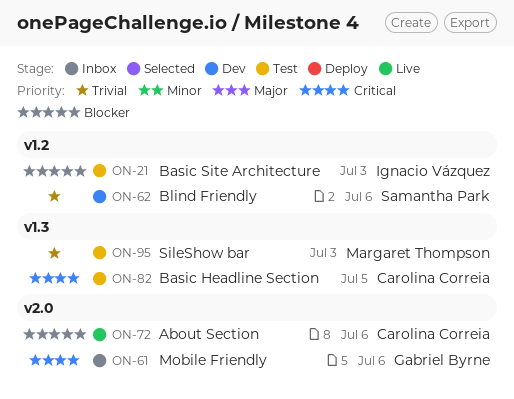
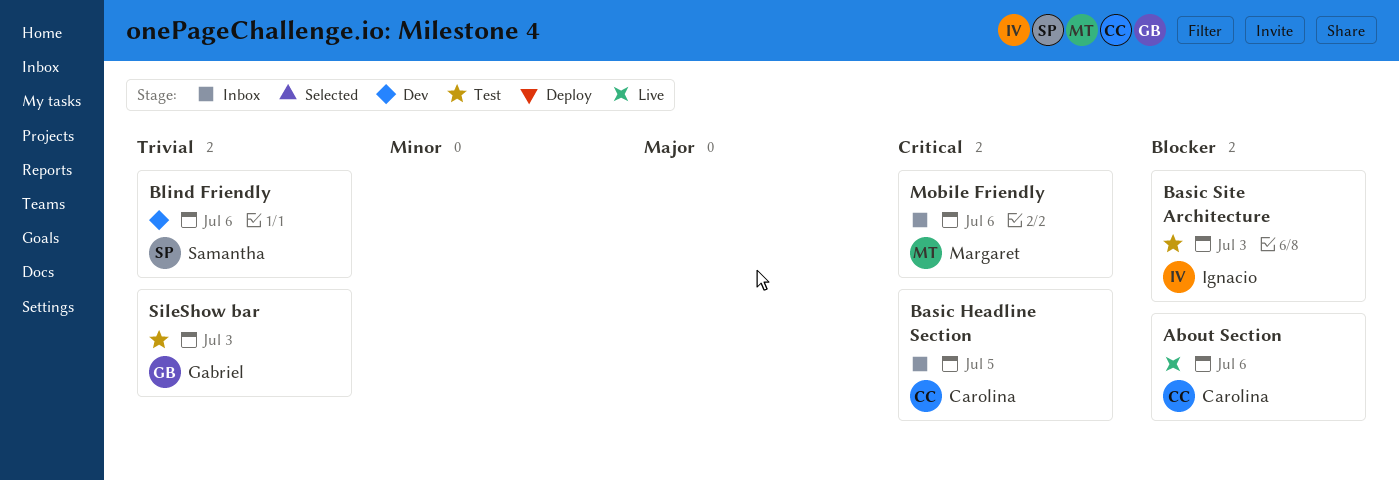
Basic Headline Section, status: Test -> Inbox
Mobile Friendly, owner: Gabriel Byrne -> Margaret Thompson
SileShow bar, owner: Margaret Thompson -> Gabriel Byrne

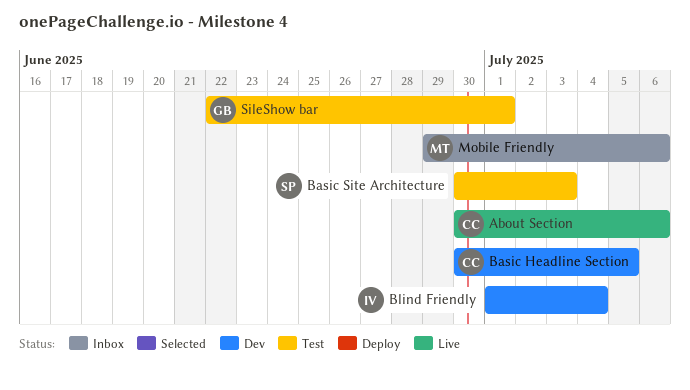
Basic Headline Section, status: Inbox -> Dev
Basic Site Architecture, owner: Ignacio -> Samantha
Blind Friendly, owner: Samantha -> Ignacio
Blind Friendly, due: Jul 6 -> Jul 4
SileShow bar, due: Jul 3 -> Jul 1

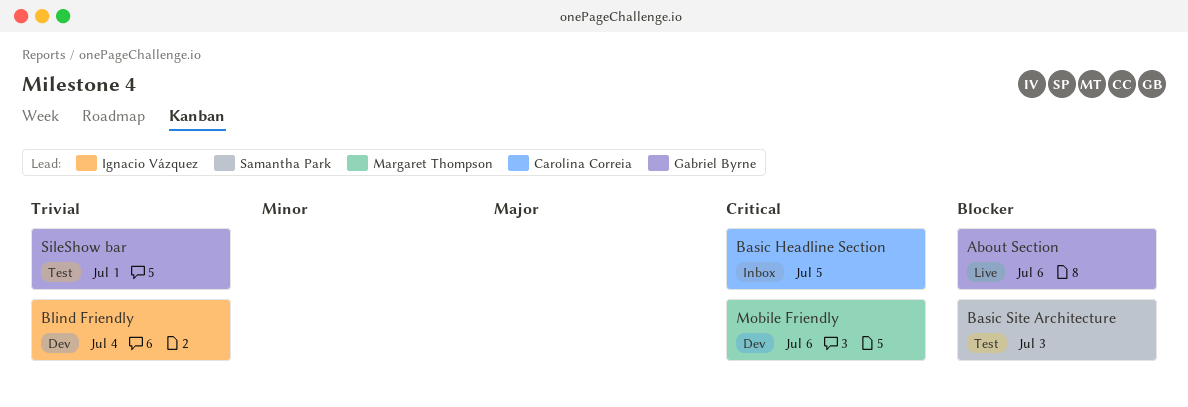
About Section, owner: Carolina Correia -> Gabriel Byrne
Basic Headline Section, status: Dev -> Inbox
Mobile Friendly, status: Inbox -> Dev

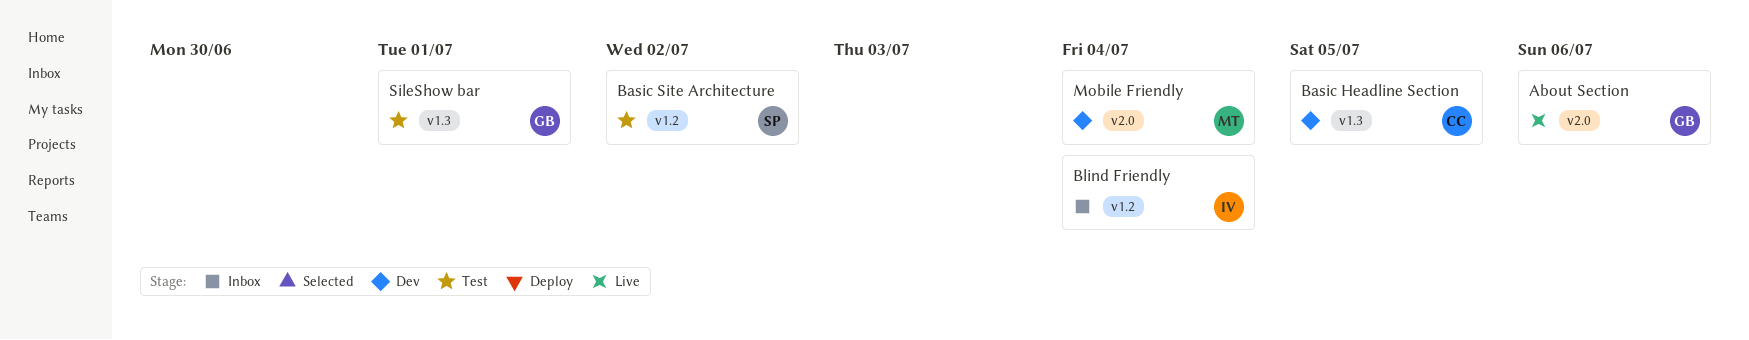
Basic Headline Section, status: Inbox -> Dev
Basic Site Architecture, due: Jul 3 -> Jul 2
Blind Friendly, status: Dev -> Inbox
Mobile Friendly, due: Jul 6 -> Jul 4

